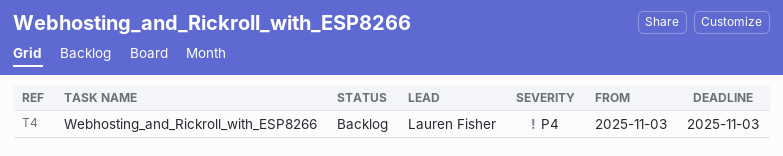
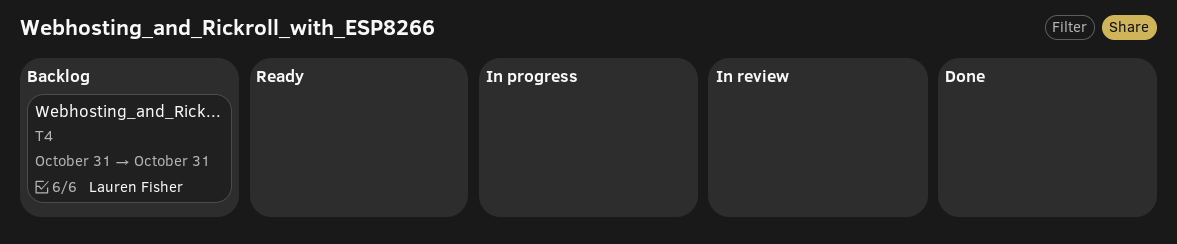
T4, start: Nov 3 -> Oct 31
T4, due: Nov 3 -> Oct 31

